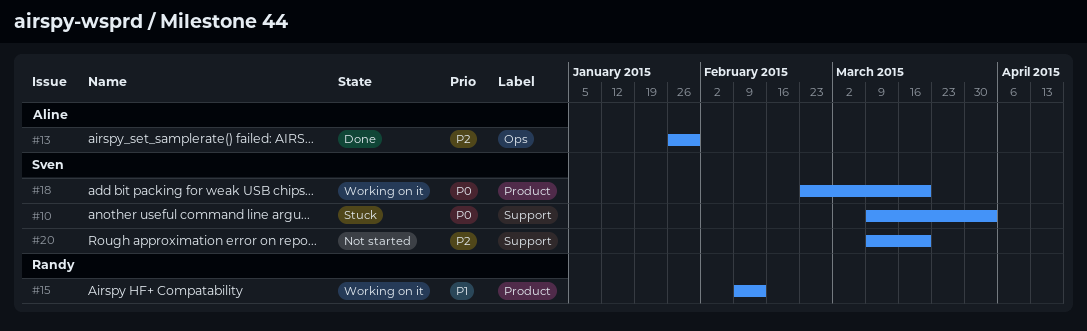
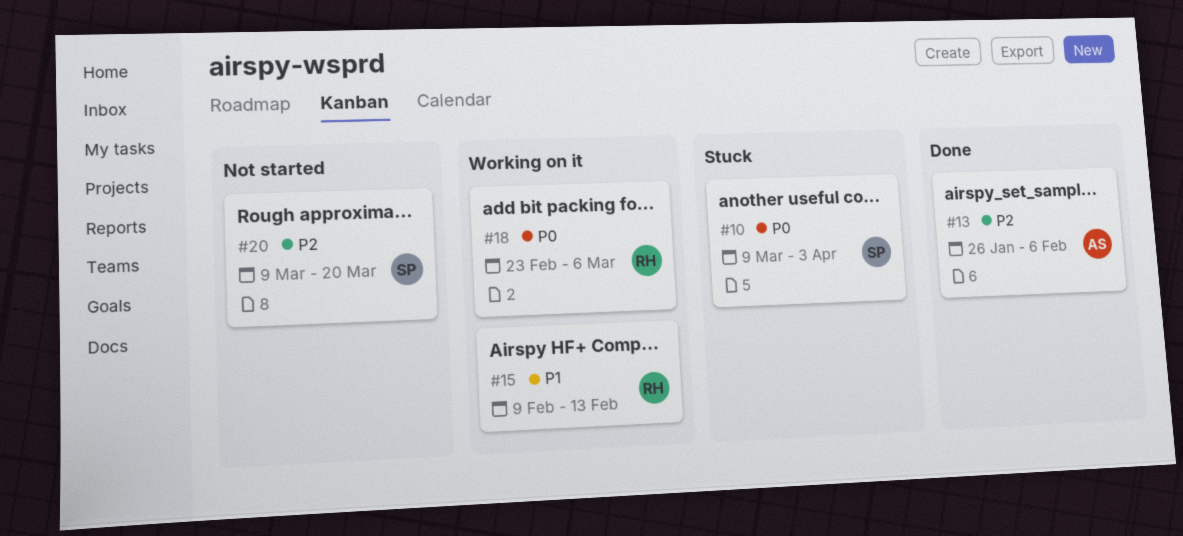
#13, due: Jan 30 -> Feb 6
#18, owner: Sven -> Randy
#18, due: Mar 20 -> Mar 6

